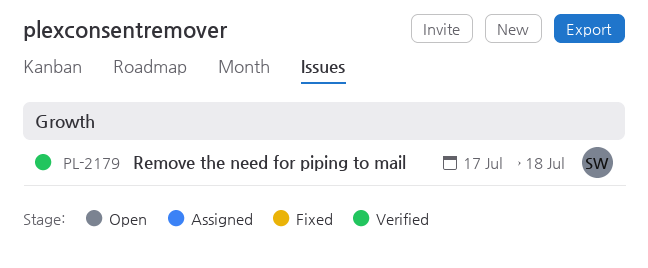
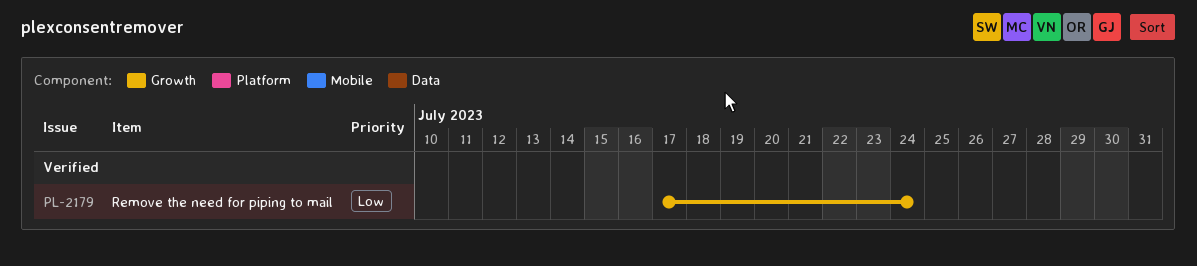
PL-2179, due: Jul 18 -> Jul 24

